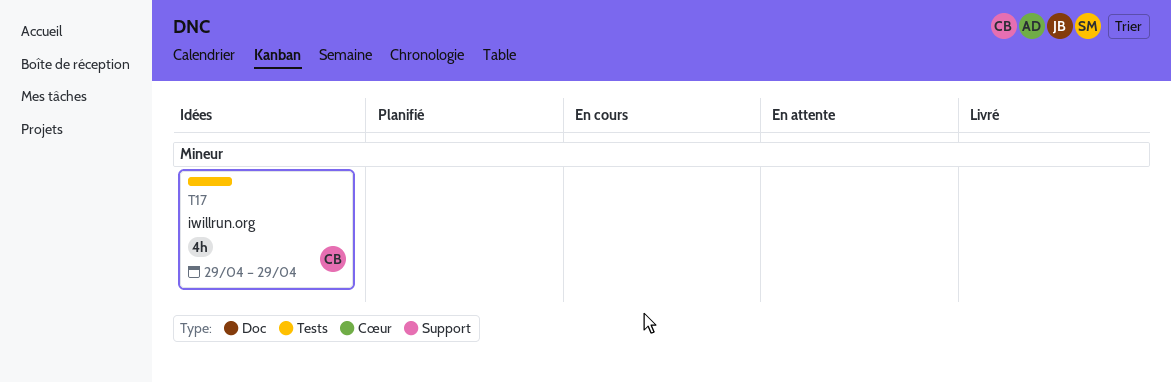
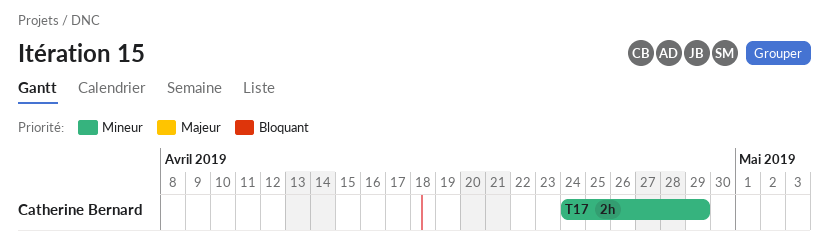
T17, estimate: 4h -> 2h
T17, start: Apr 29 -> Apr 24

